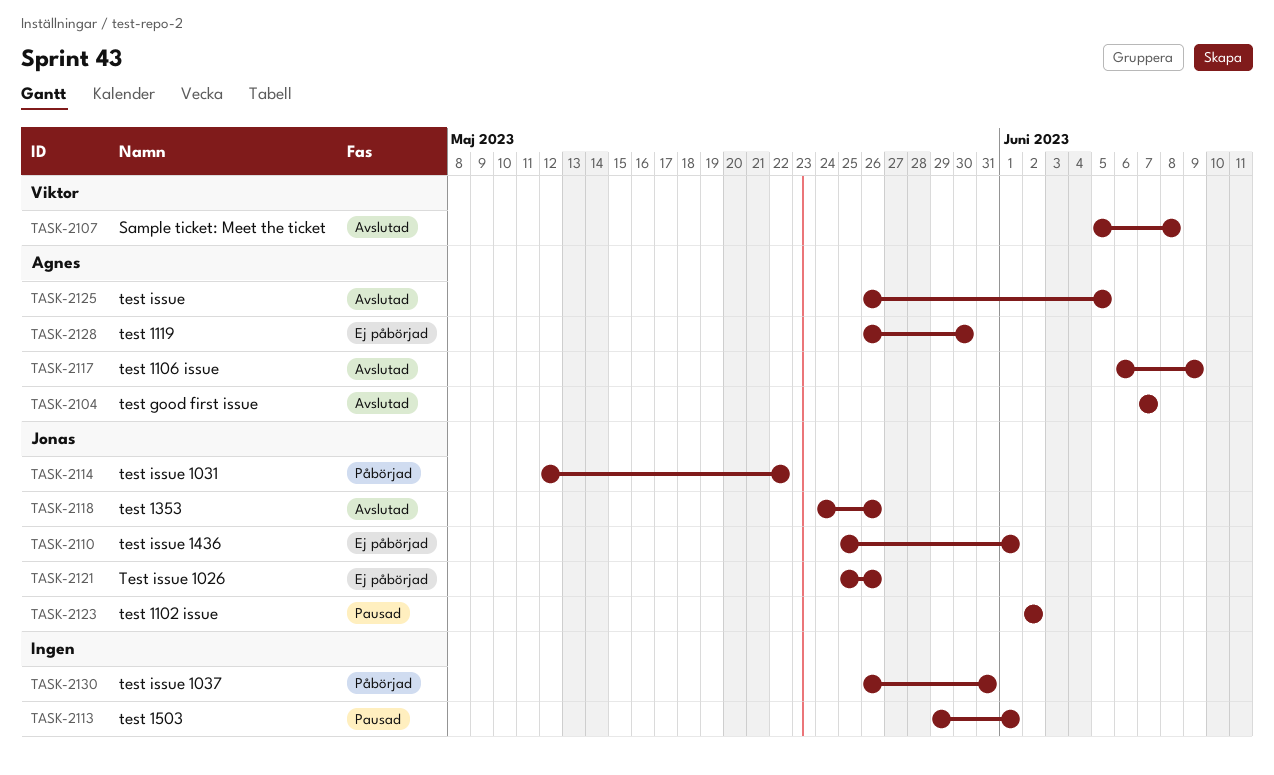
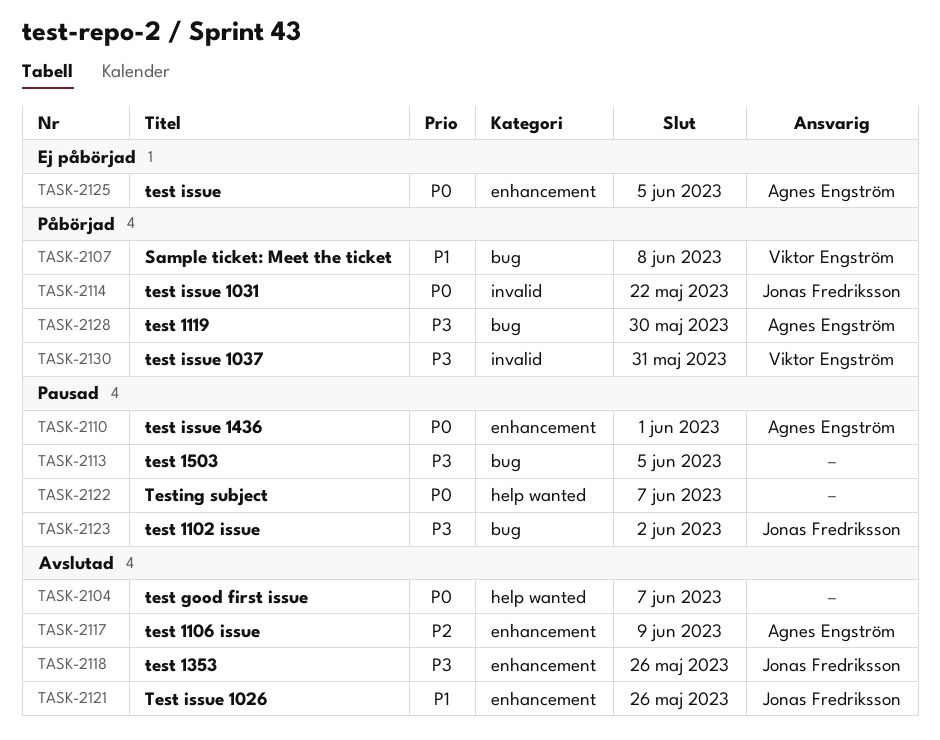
TASK-2104, owner: Agnes Engström -> none
TASK-2107, status: Avslutad -> Påbörjad
TASK-2110, status: Ej påbörjad -> Pausad
TASK-2110, owner: Jonas Fredriksson -> Agnes Engström
TASK-2113, due: Jun 1 -> Jun 5
TASK-2121, status: Ej påbörjad -> Avslutad
TASK-2122: none -> present
TASK-2125, status: Avslutad -> Ej påbörjad
TASK-2128, status: Ej påbörjad -> Påbörjad
TASK-2130, owner: none -> Viktor Engström

